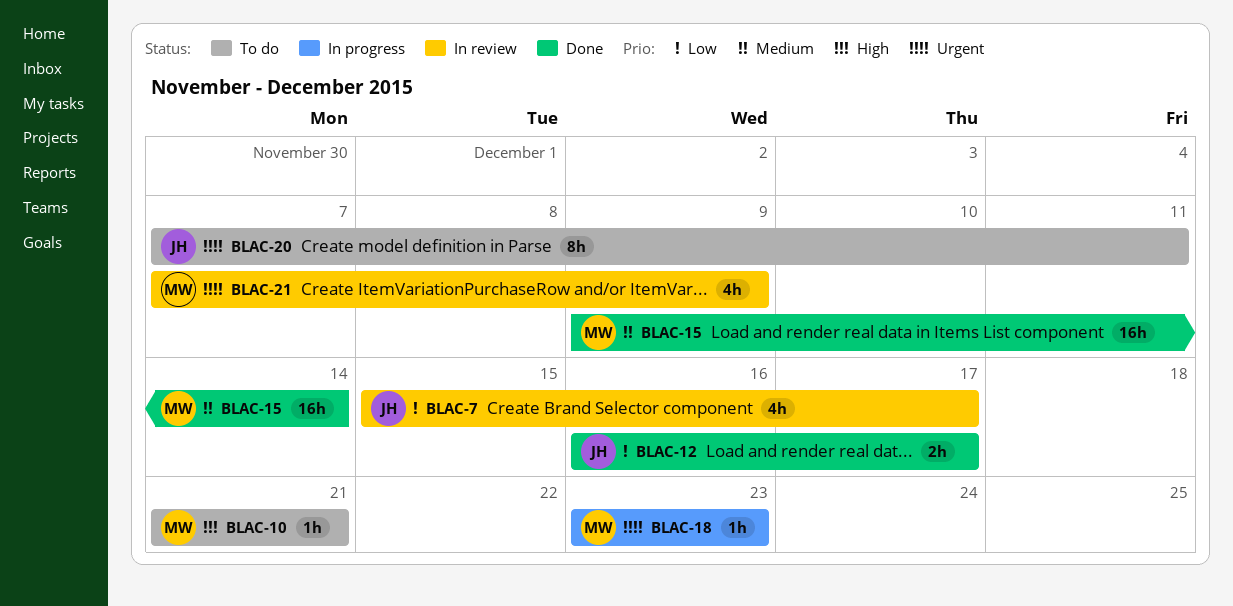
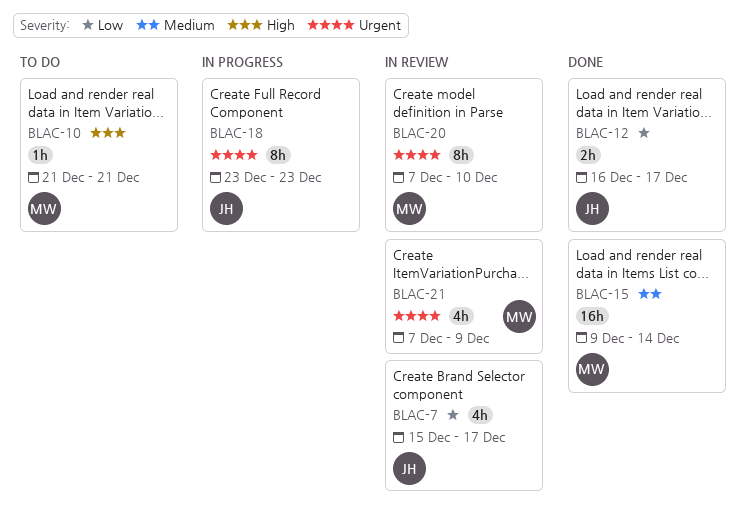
BLAC-18, owner: MW -> JH
BLAC-18, estimate: 1h -> 8h
BLAC-20, status: To do -> In review
BLAC-20, owner: JH -> MW
BLAC-20, due: Dec 11 -> Dec 10

